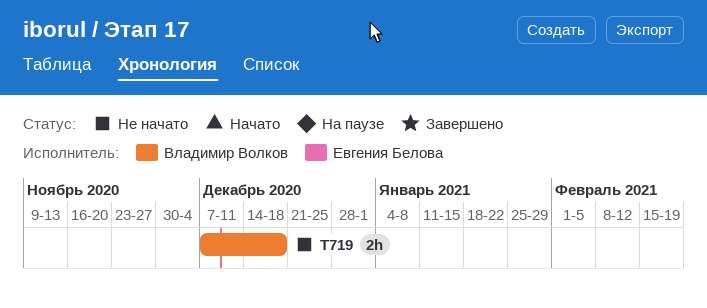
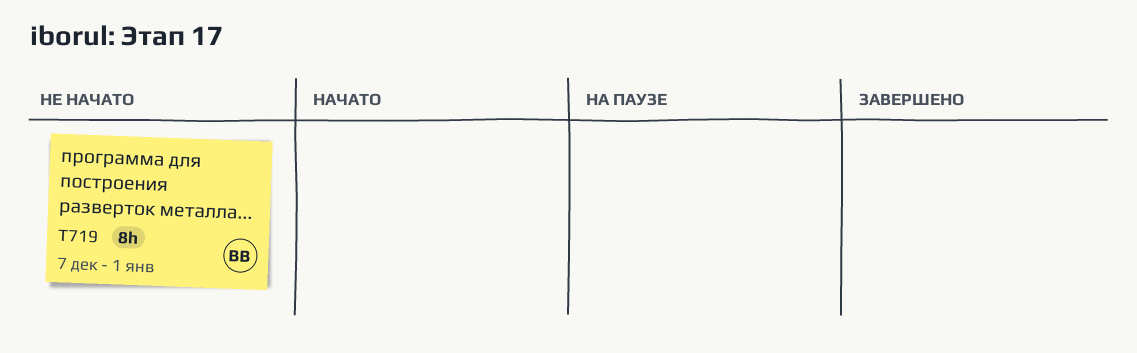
T719, estimate: 2h -> 8h
T719, due: Dec 18 -> Jan 1

